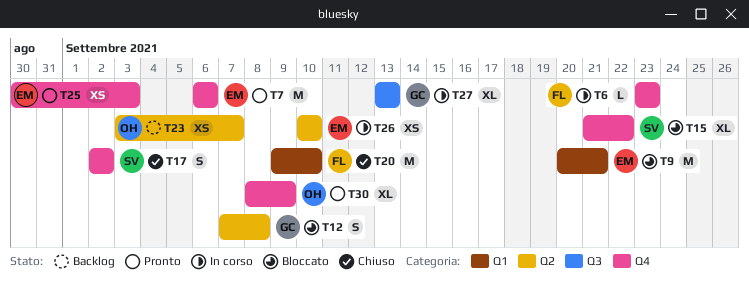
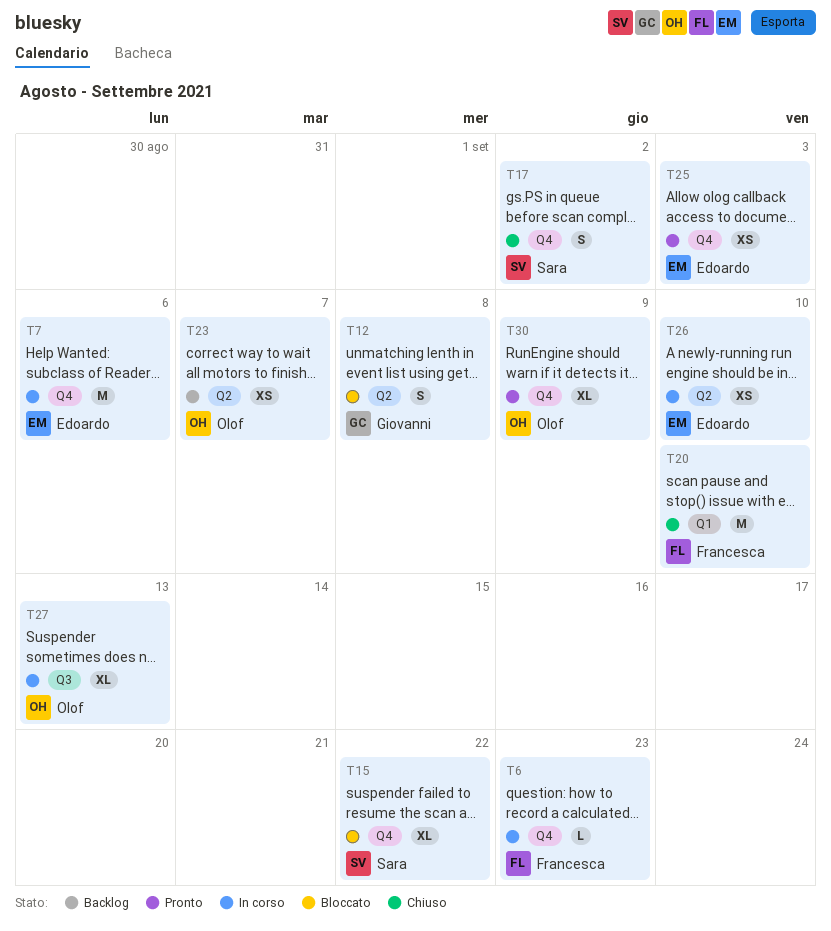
T7, status: Pronto -> In corso
T9: present -> none
T27, owner: Giovanni -> Olof

